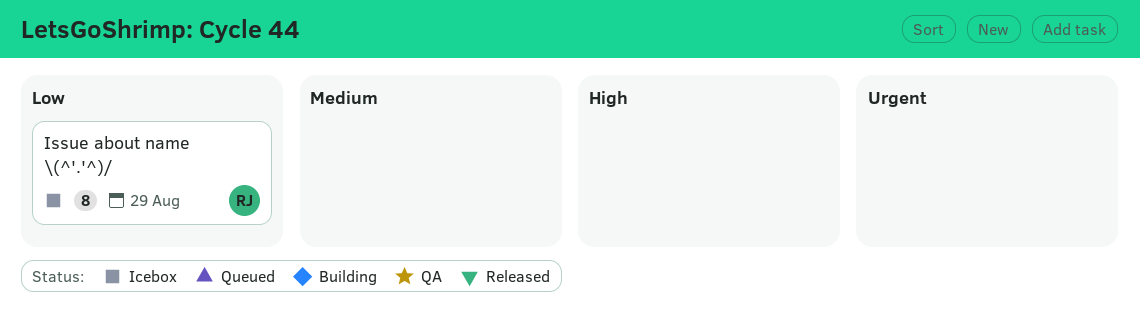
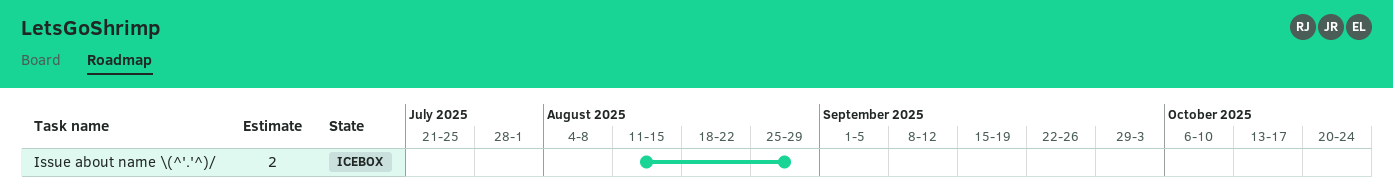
Issue about name \(^'.'^)/, estimate: 8 -> 2

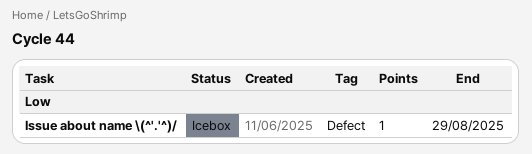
Issue about name \(^'.'^)/, estimate: 2 -> 1

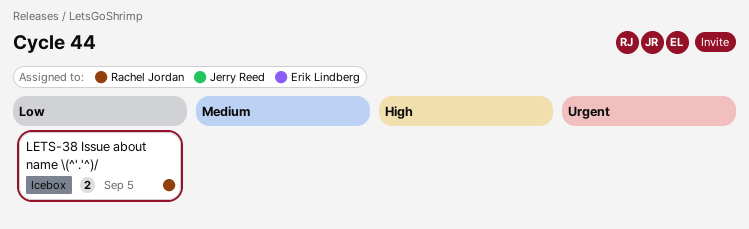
Issue about name \(^'.'^)/, estimate: 1 -> 2
Issue about name \(^'.'^)/, due: Aug 29 -> Sep 5

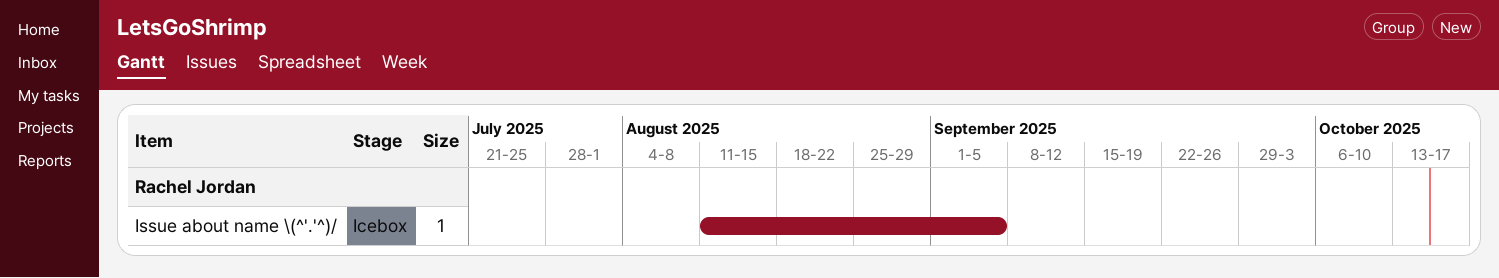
Issue about name \(^'.'^)/, estimate: 2 -> 1

